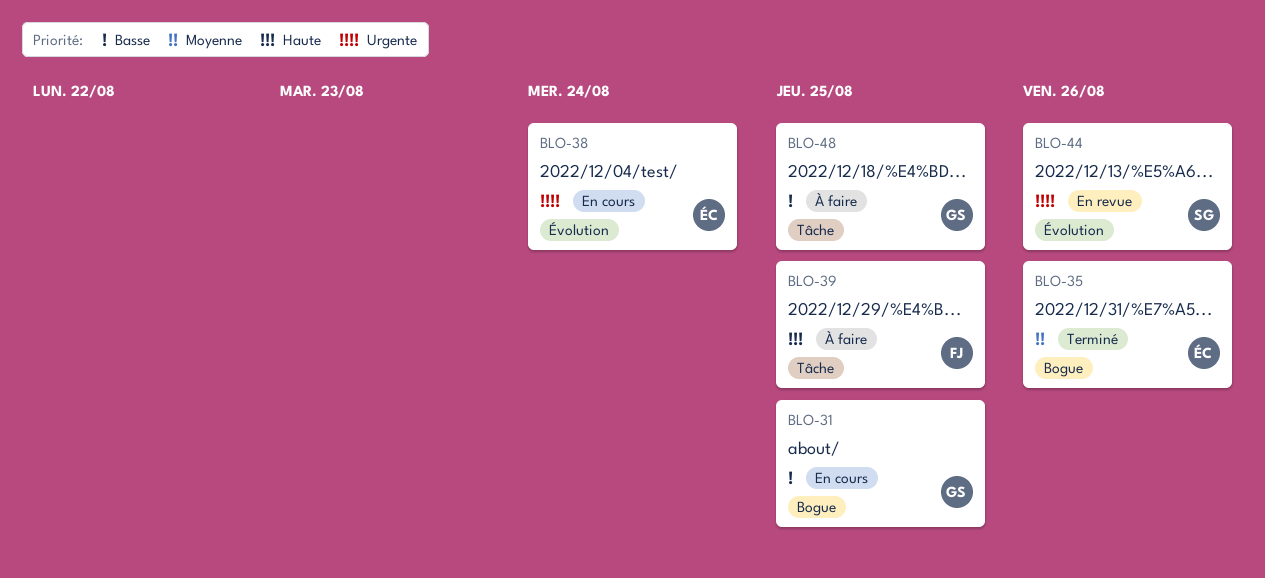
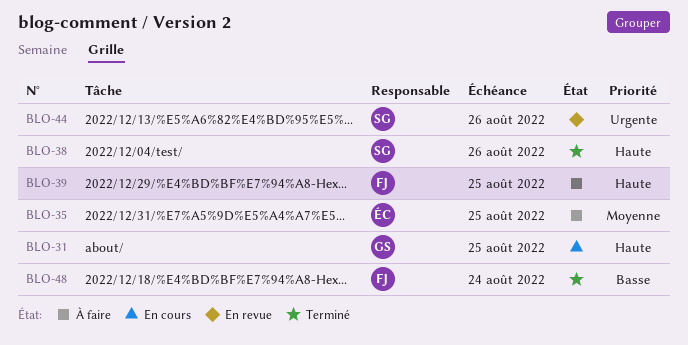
BLO-31, priority: Basse -> Haute
BLO-35, status: Terminé -> À faire
BLO-35, due: Aug 26 -> Aug 25
BLO-38, status: En cours -> Terminé
BLO-38, owner: ÉC -> SG
BLO-38, priority: Urgente -> Haute
BLO-38, due: Aug 24 -> Aug 26
BLO-48, status: À faire -> Terminé
BLO-48, owner: GS -> FJ
BLO-48, due: Aug 25 -> Aug 24

